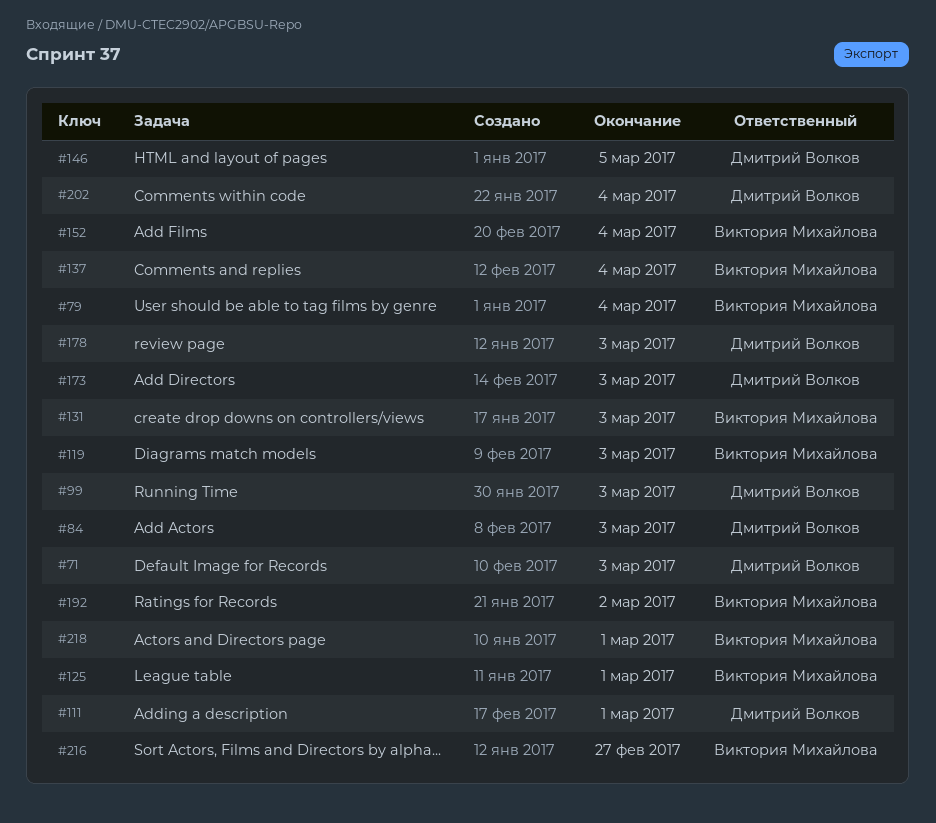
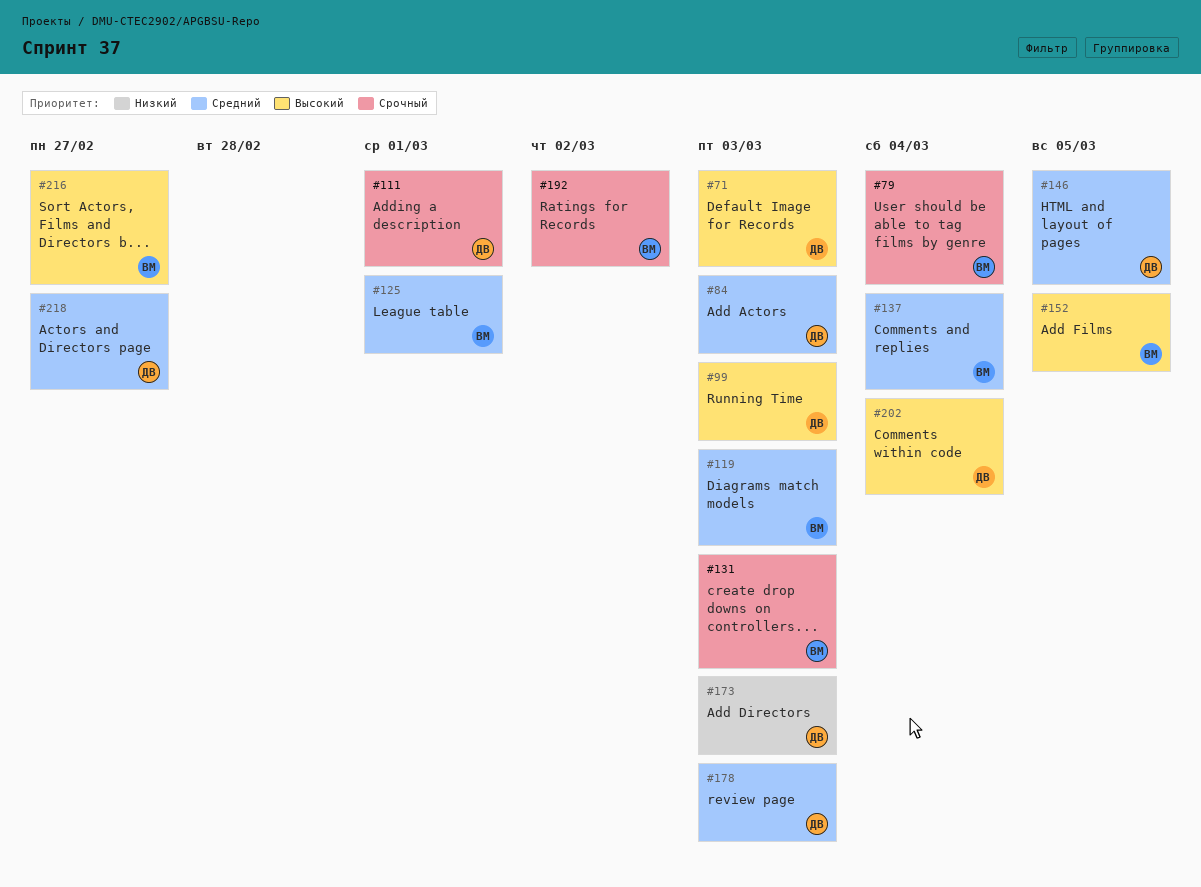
#152, due: Mar 4 -> Mar 5
#218, owner: Виктория Михайлова -> Дмитрий Волков
#218, due: Mar 1 -> Feb 27

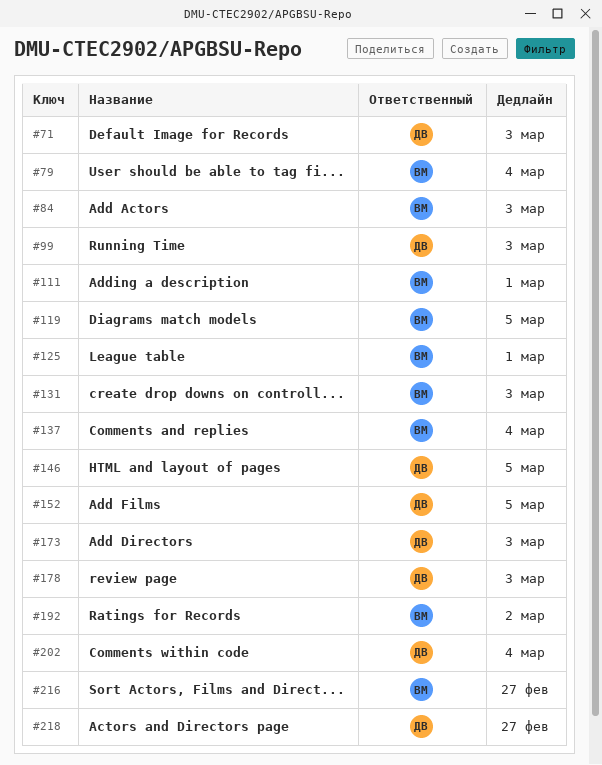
#84, owner: ДВ -> ВМ
#111, owner: ДВ -> ВМ
#119, due: Mar 3 -> Mar 5
#152, owner: ВМ -> ДВ

